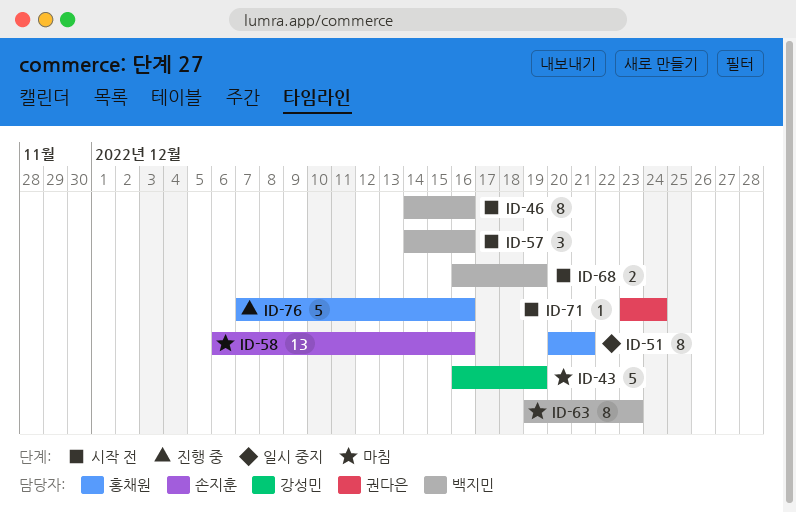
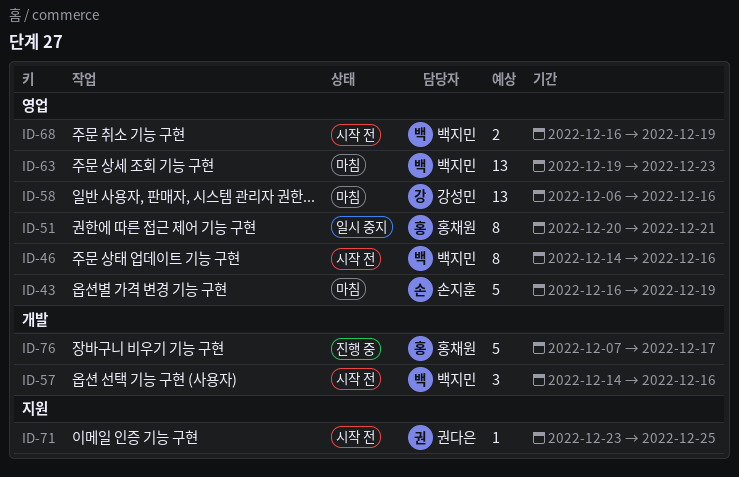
ID-43, owner: 강성민 -> 손지훈
ID-58, owner: 손지훈 -> 강성민
ID-63, estimate: 8 -> 13
ID-71, due: Dec 24 -> Dec 25
ID-76, due: Dec 16 -> Dec 17

